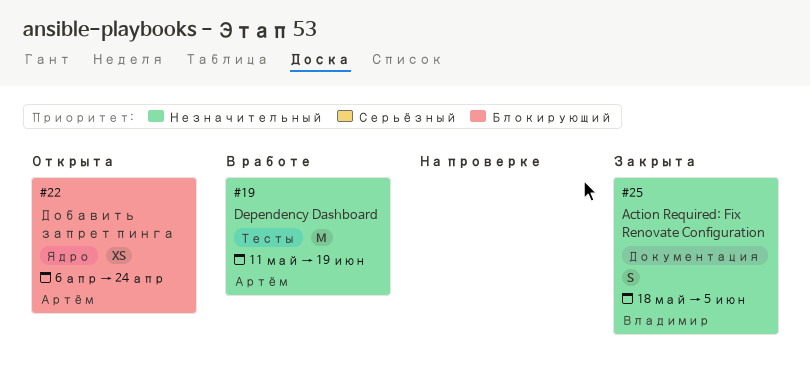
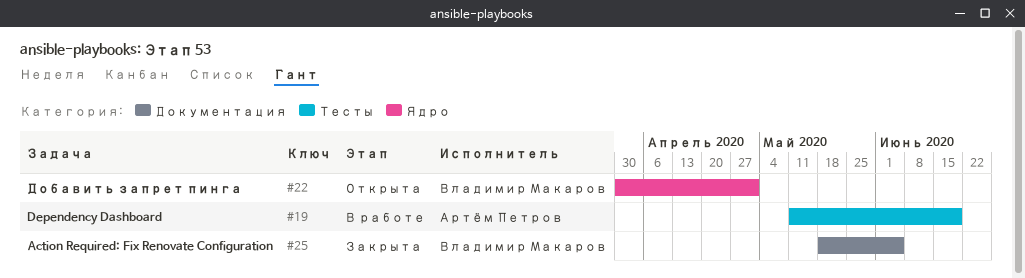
#22, owner: Артём Петров -> Владимир Макаров
#22, start: Apr 6 -> Mar 30
#22, due: Apr 24 -> May 1

